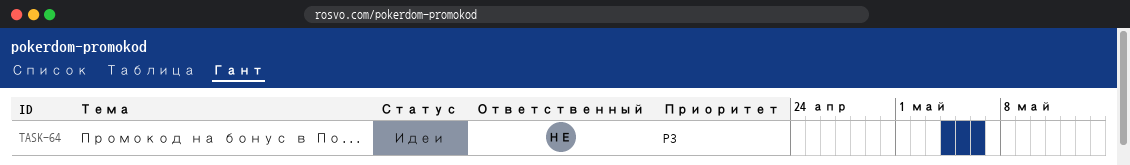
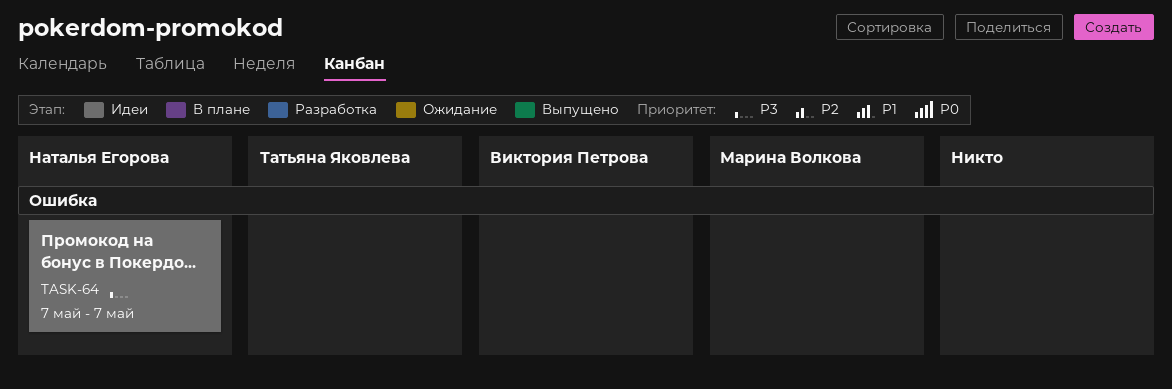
TASK-64, start: May 4 -> May 7
TASK-64, due: May 6 -> May 7

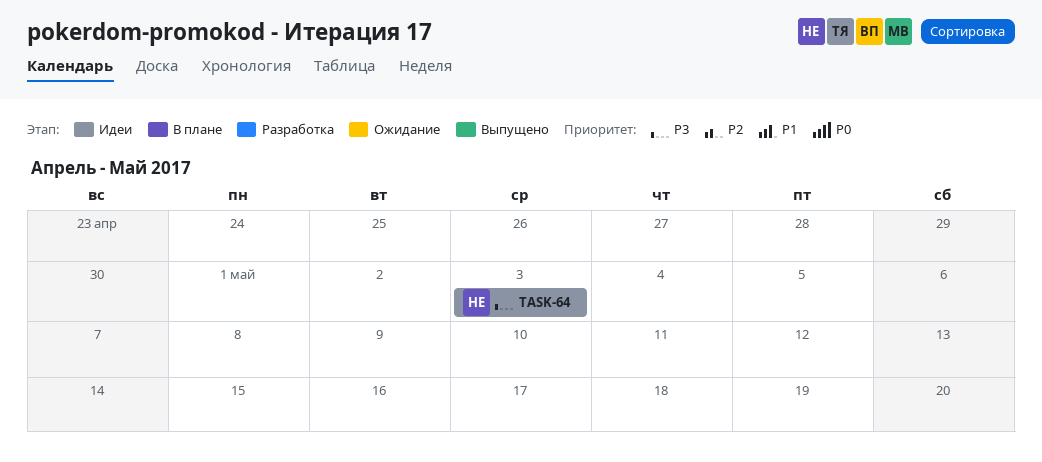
TASK-64, start: May 7 -> May 3
TASK-64, due: May 7 -> May 3

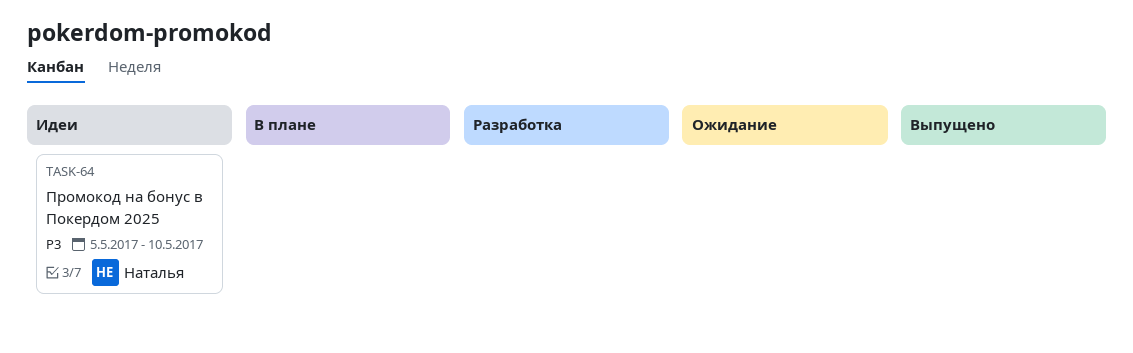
TASK-64, start: May 3 -> May 5
TASK-64, due: May 3 -> May 10

